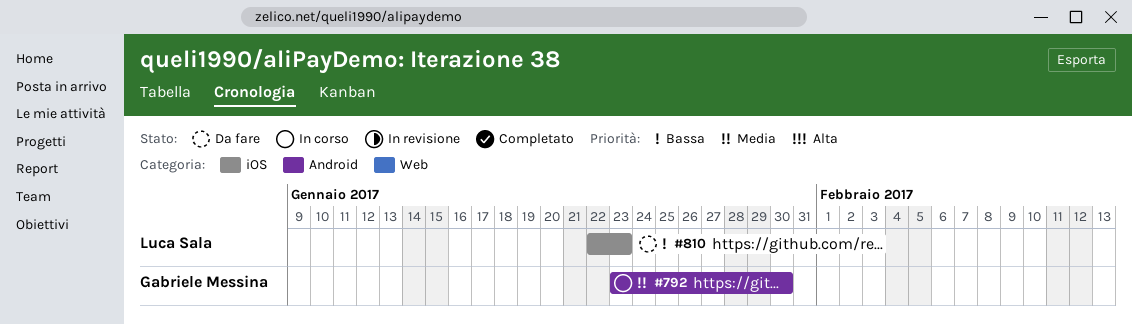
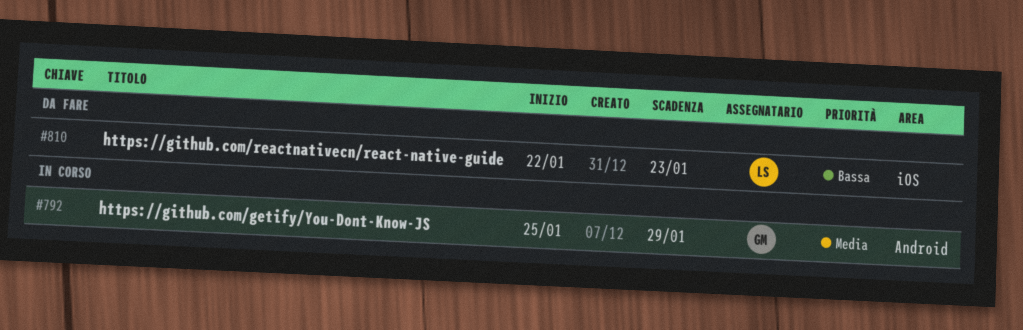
#792, start: Jan 23 -> Jan 25
#792, due: Jan 30 -> Jan 29

